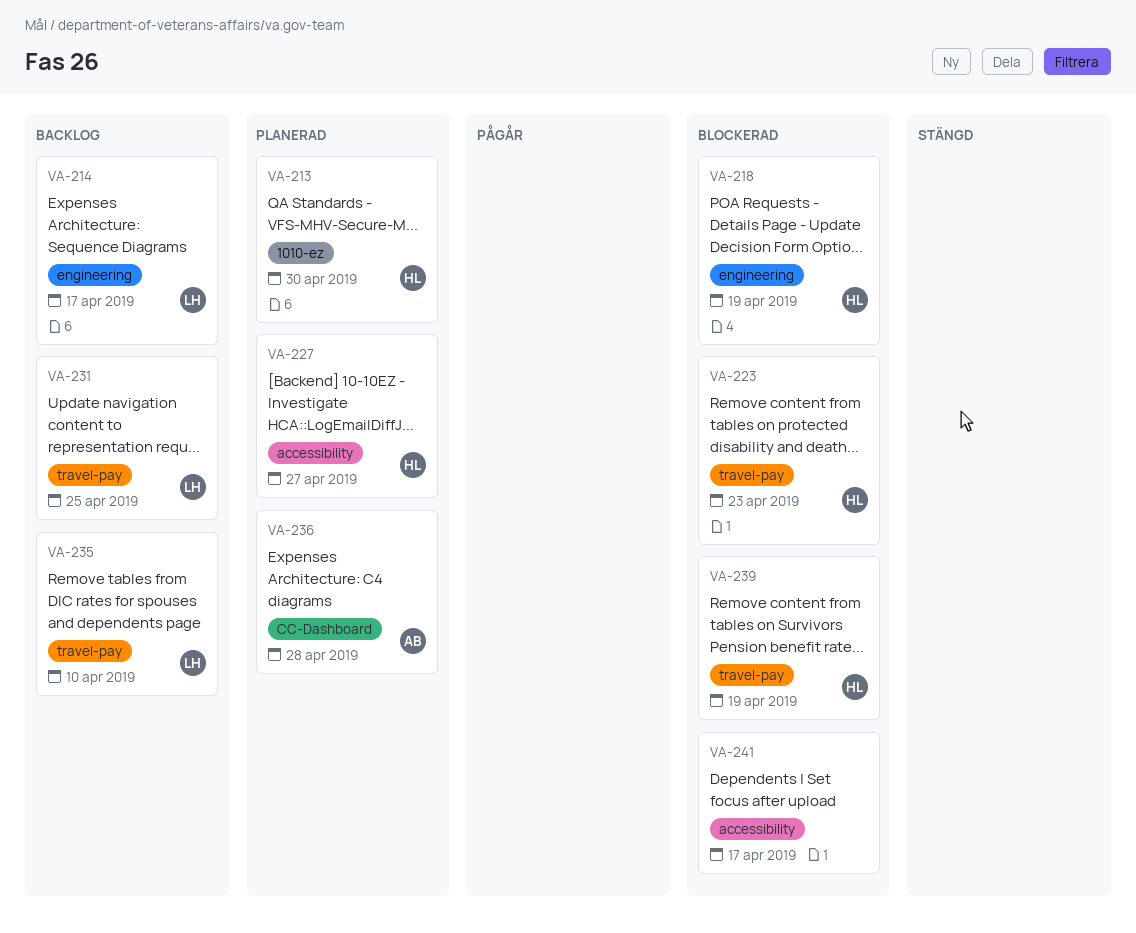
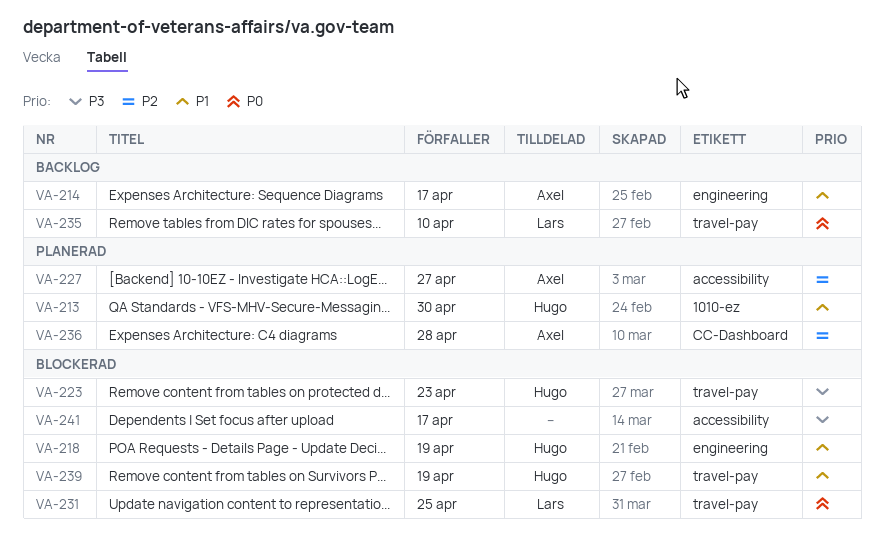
VA-214, owner: Lars -> Axel
VA-227, owner: Hugo -> Axel
VA-231, status: Backlog -> Blockerad

